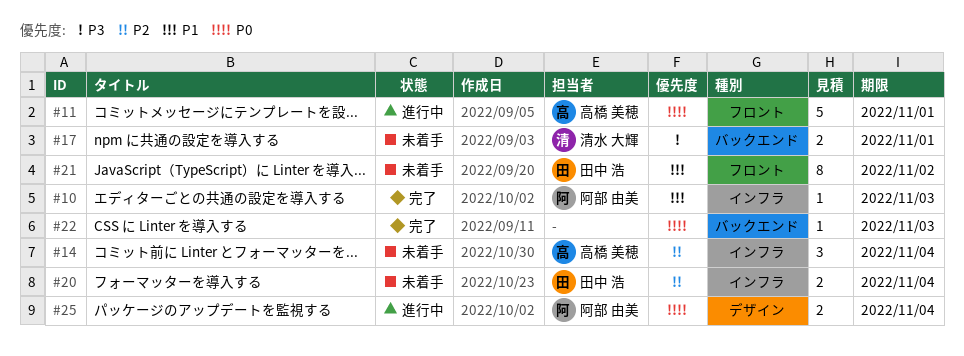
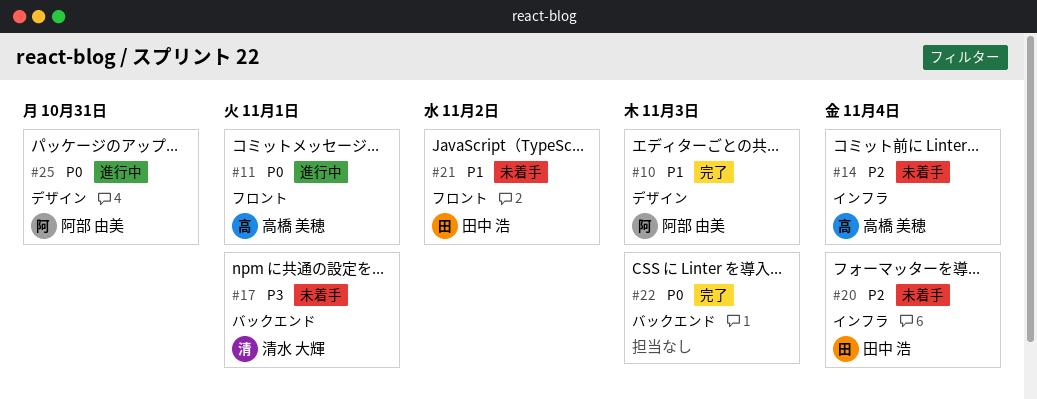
#10, label: インフラ -> デザイン
#25, due: Nov 4 -> Oct 31

